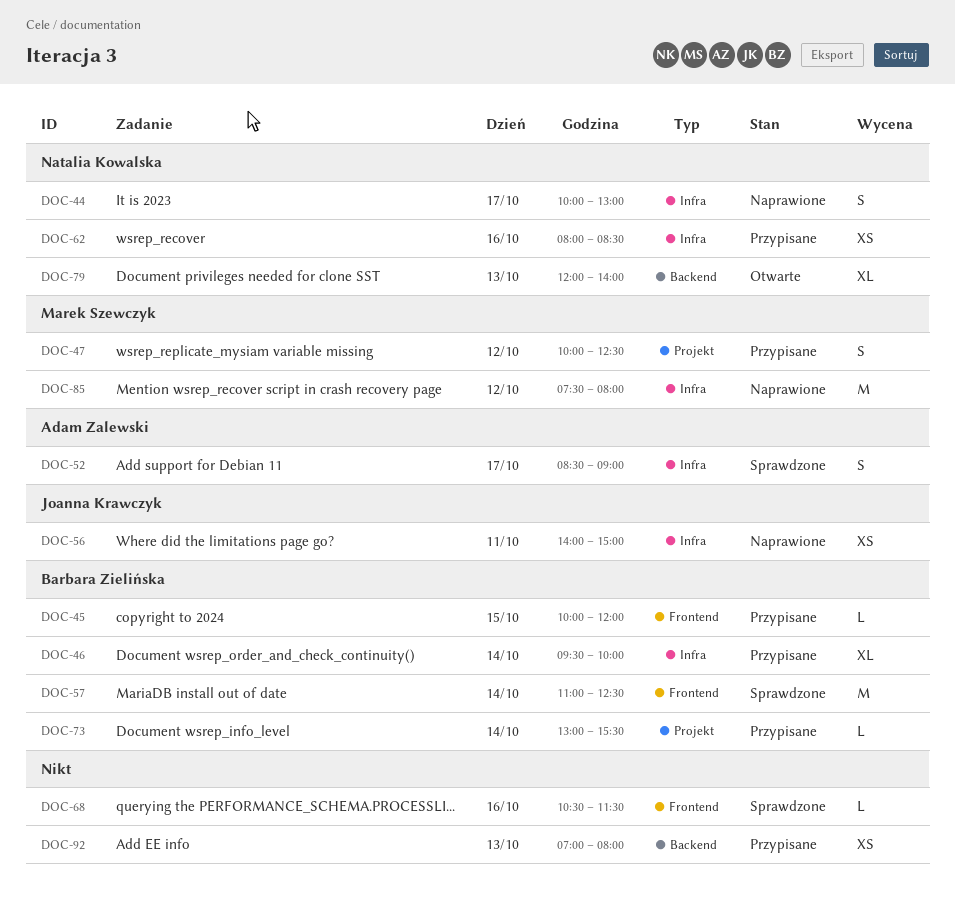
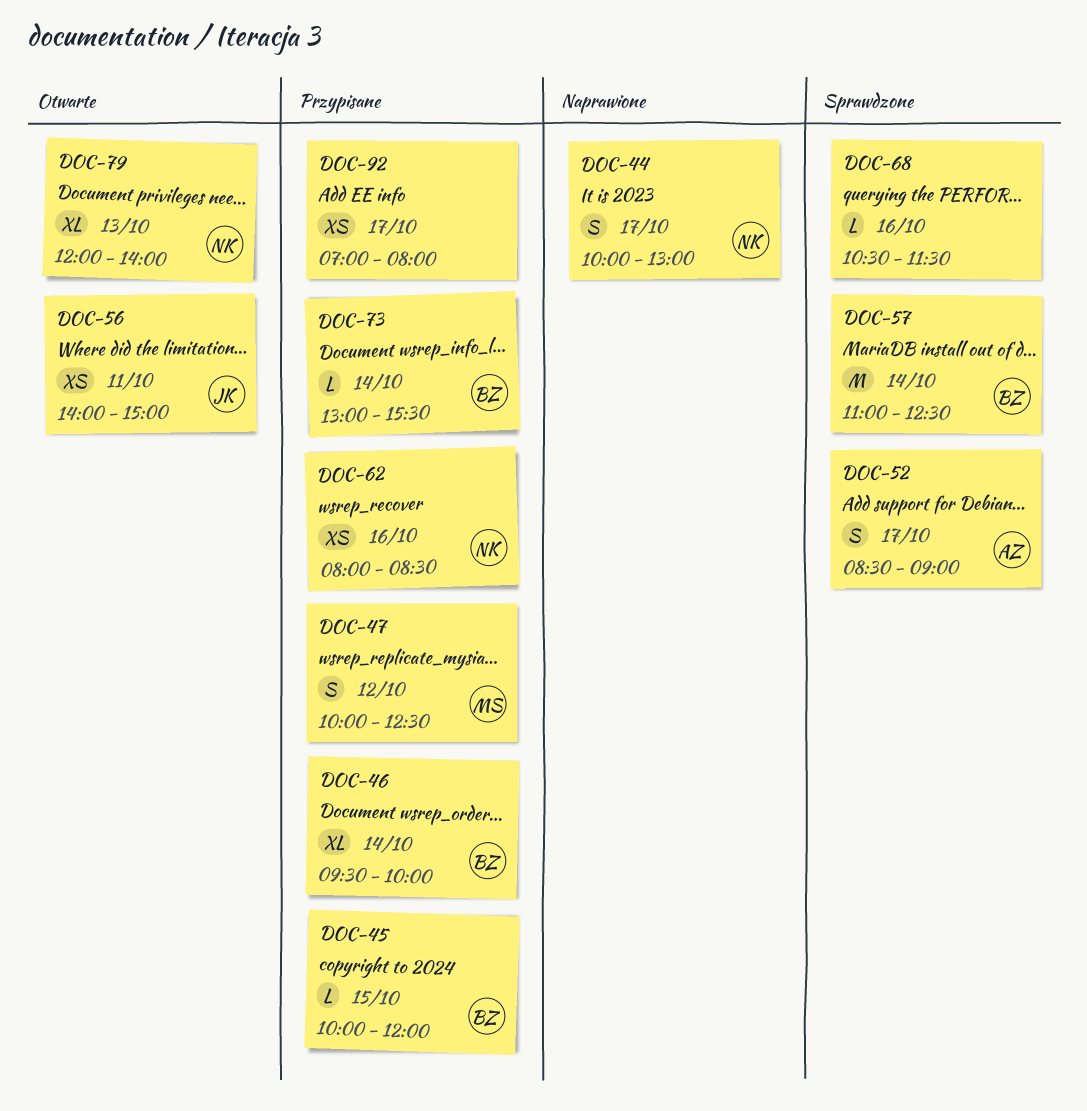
DOC-56, status: Naprawione -> Otwarte
DOC-85: present -> none
DOC-92, day: Oct 13 -> Oct 17

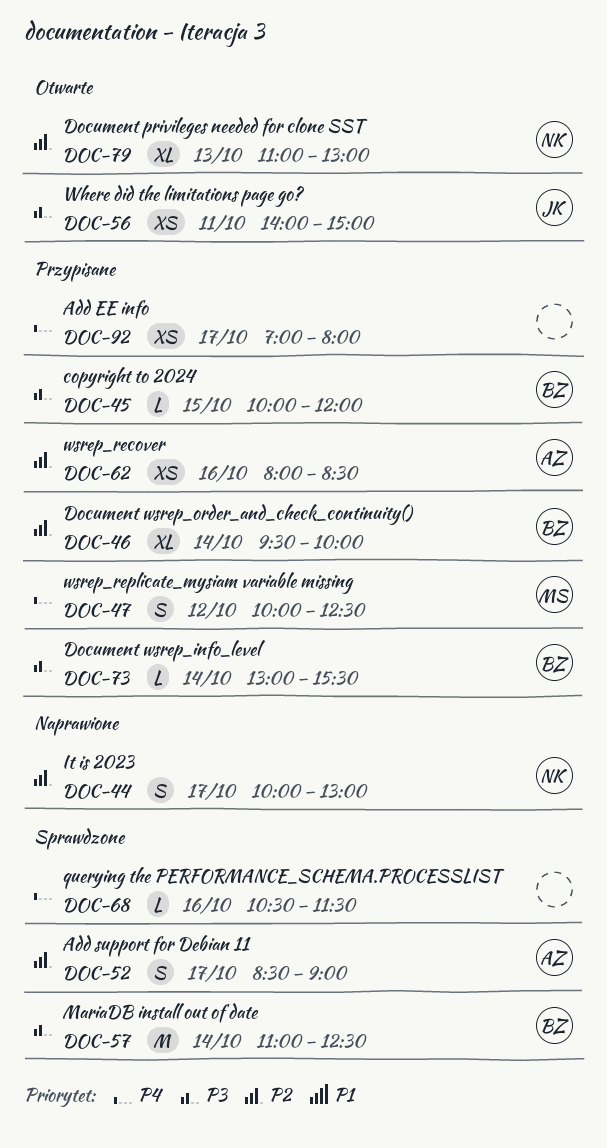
DOC-62, owner: NK -> AZ
DOC-79, begins: 12:00 -> 11:00
DOC-79, ends: 14:00 -> 13:00

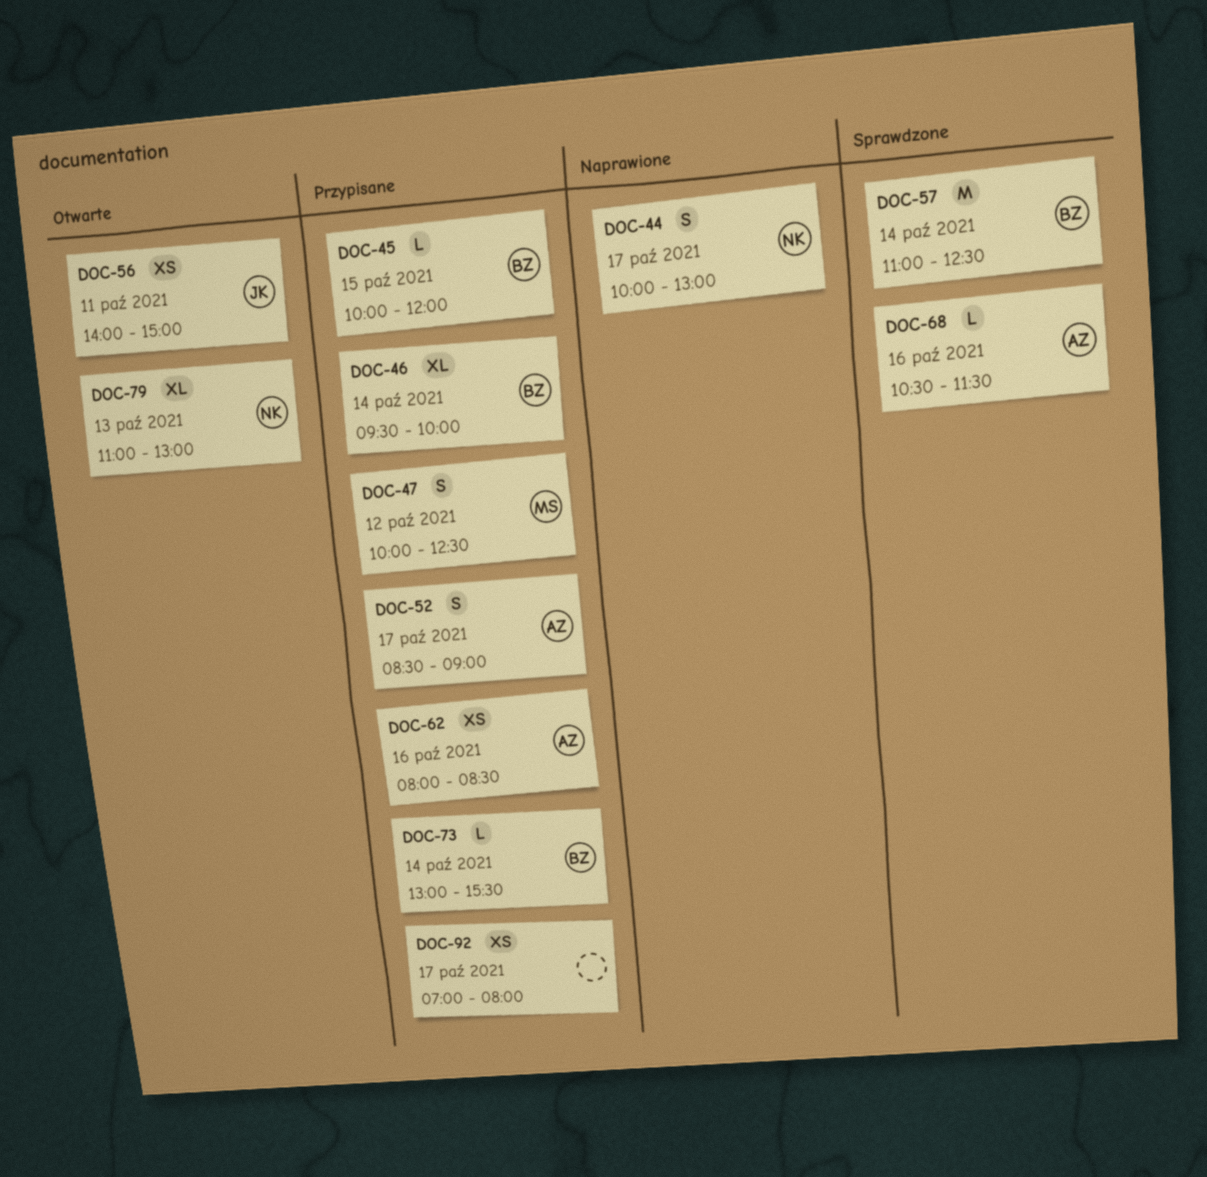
DOC-52, status: Sprawdzone -> Przypisane
DOC-68, owner: none -> AZ

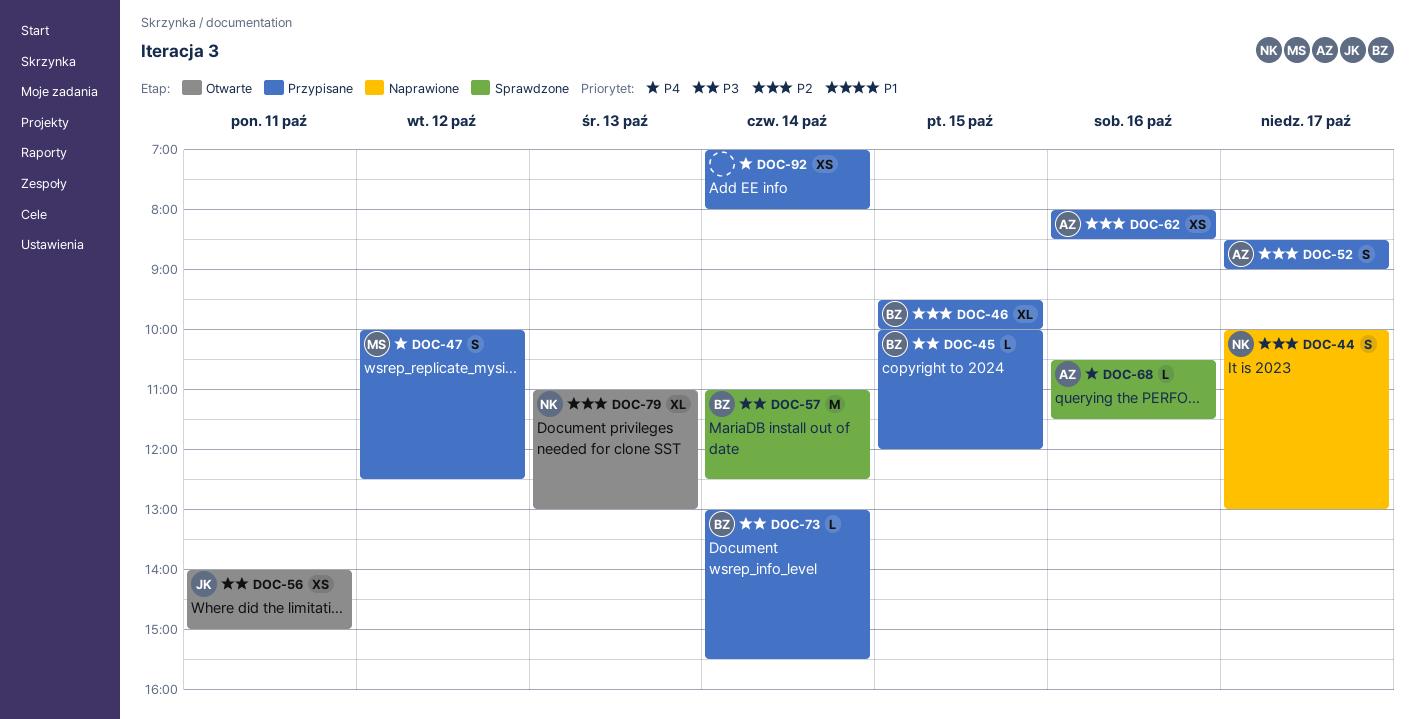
DOC-46, day: Oct 14 -> Oct 15
DOC-92, day: Oct 17 -> Oct 14

